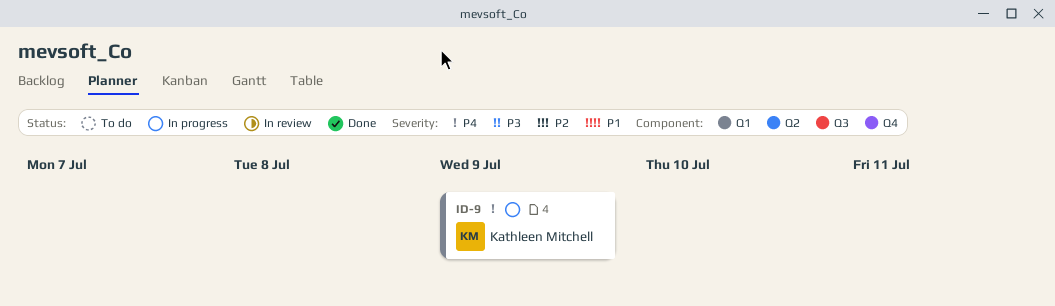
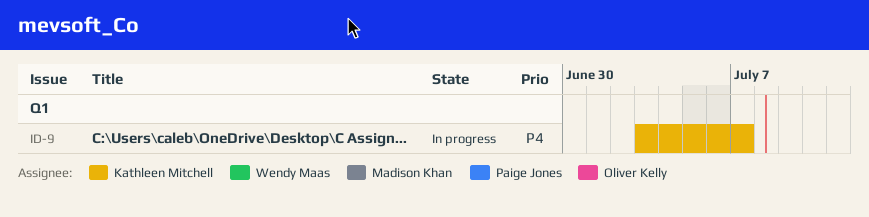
ID-9, due: Jul 9 -> Jul 7

